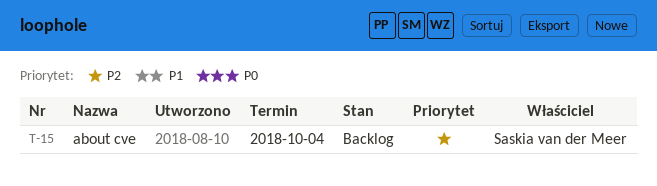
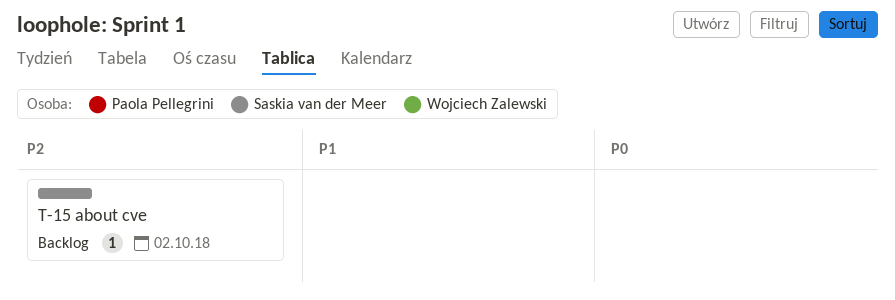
T-15, due: Oct 4 -> Oct 2

